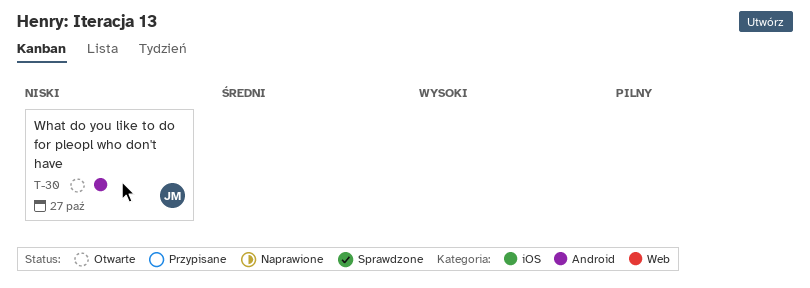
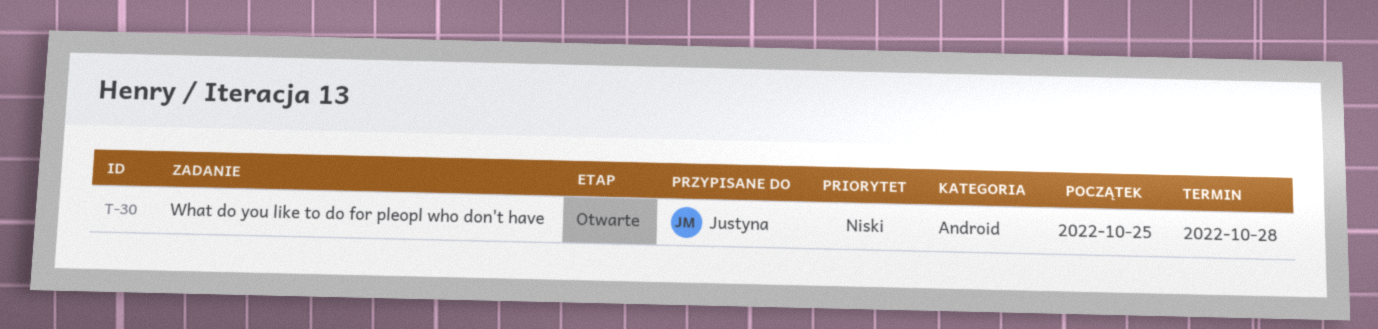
T-30, due: Oct 27 -> Oct 28

